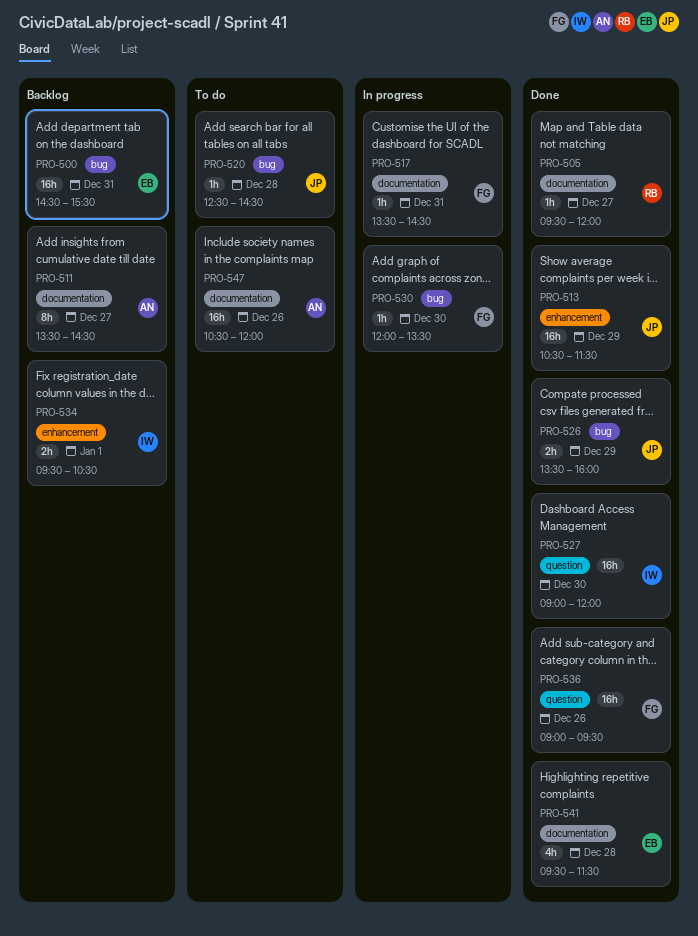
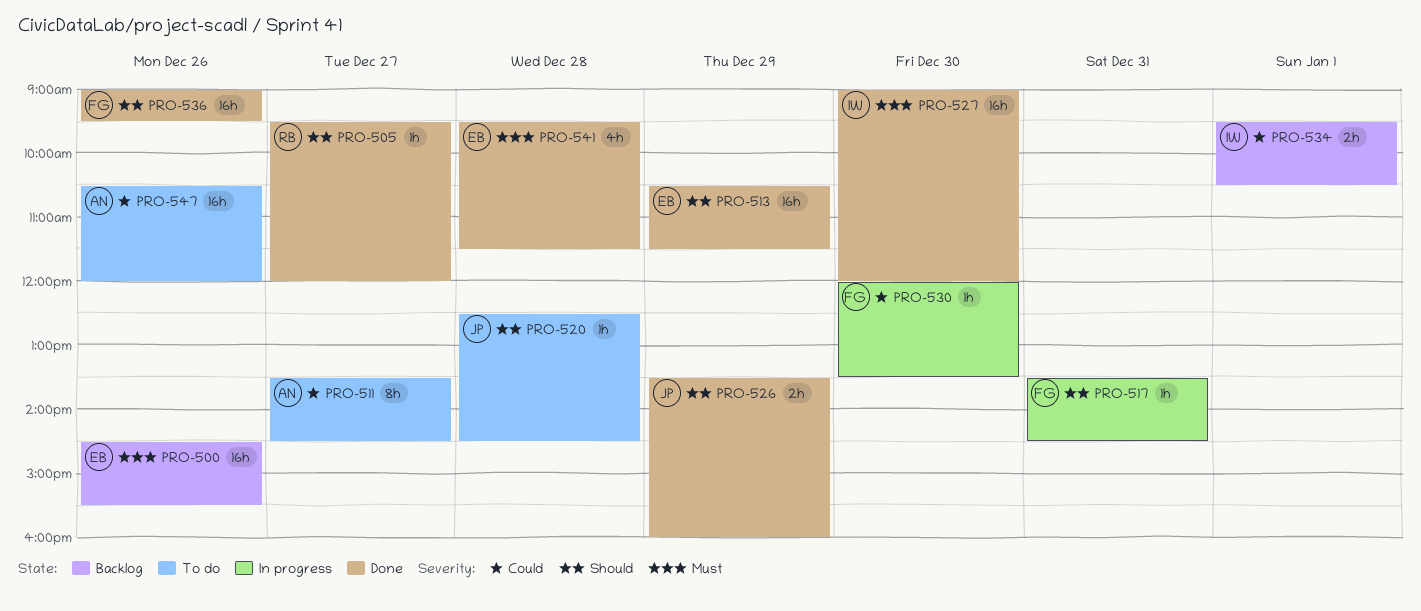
PRO-500, day: Dec 31 -> Dec 26
PRO-511, status: Backlog -> To do
PRO-513, owner: JP -> EB

